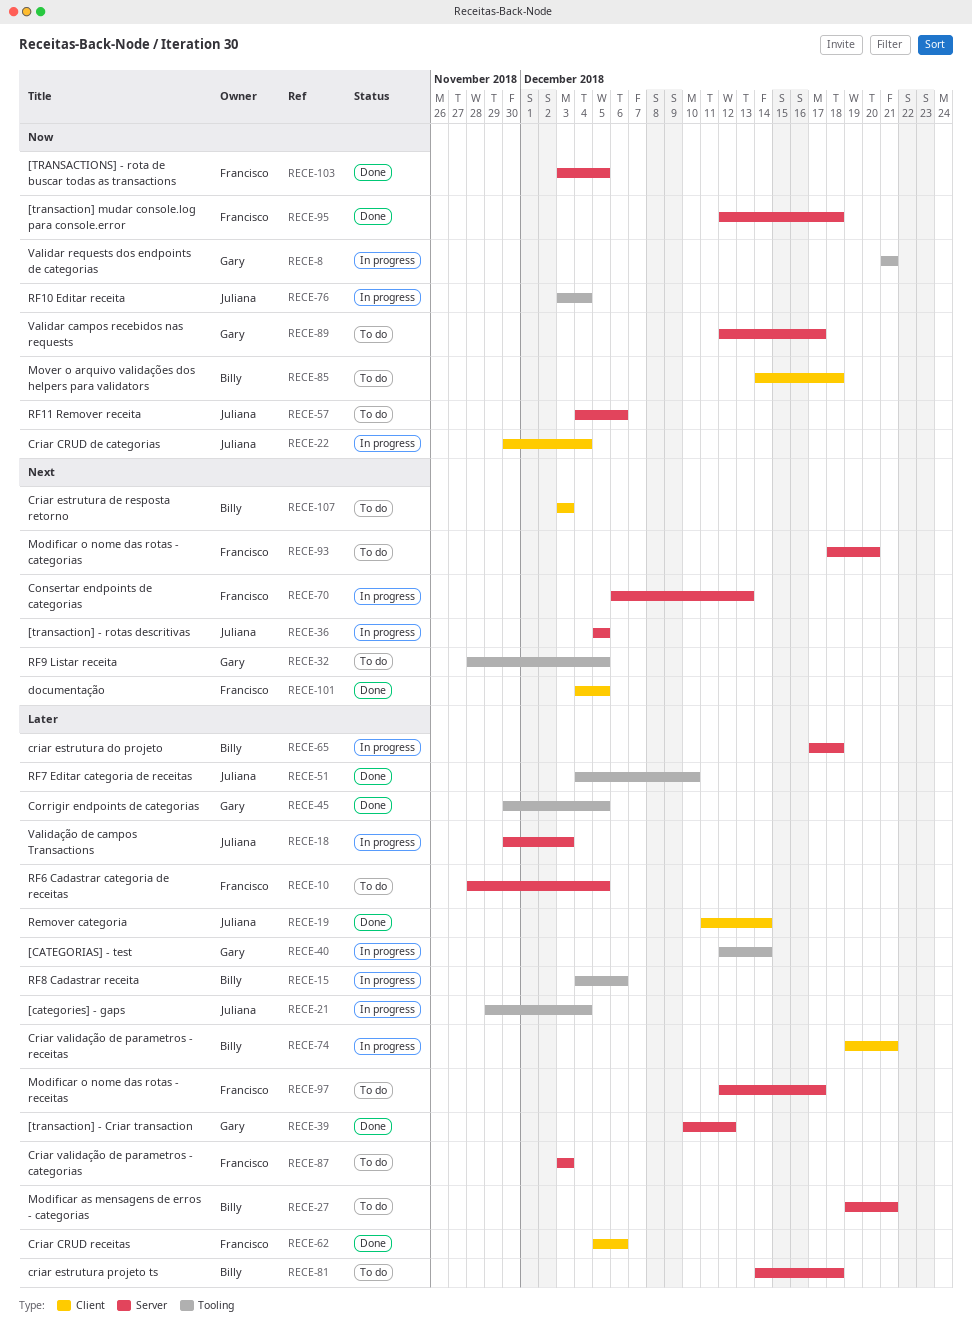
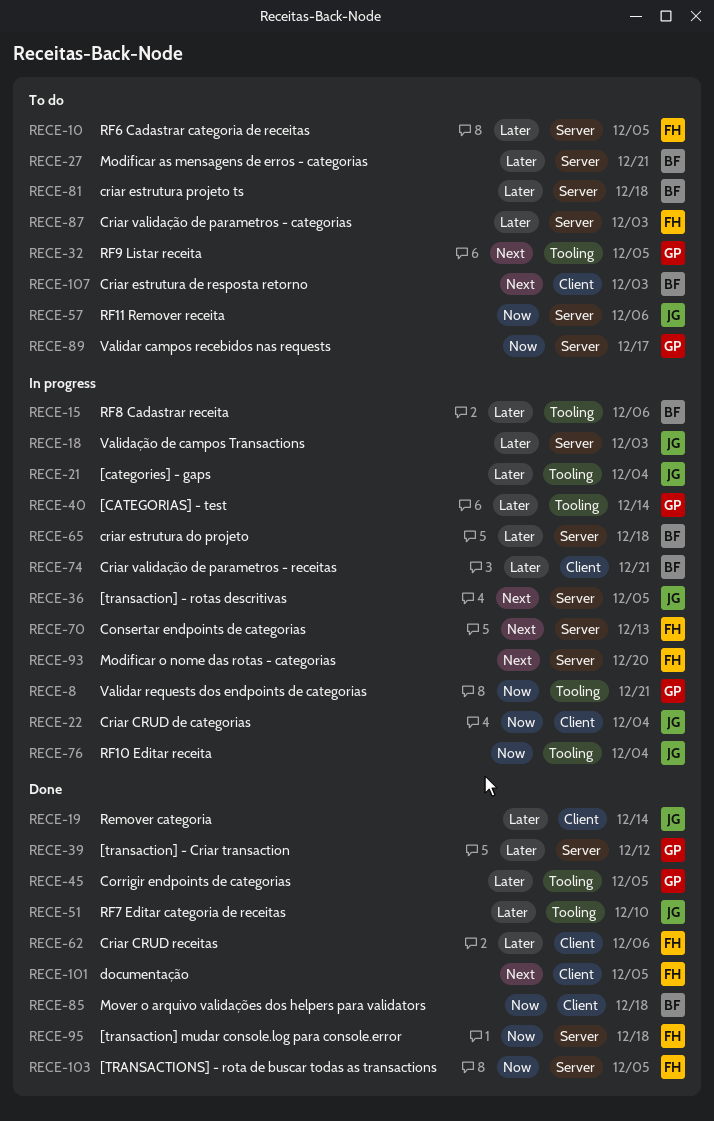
RECE-85, status: To do -> Done
RECE-93, status: To do -> In progress
RECE-97: present -> none

